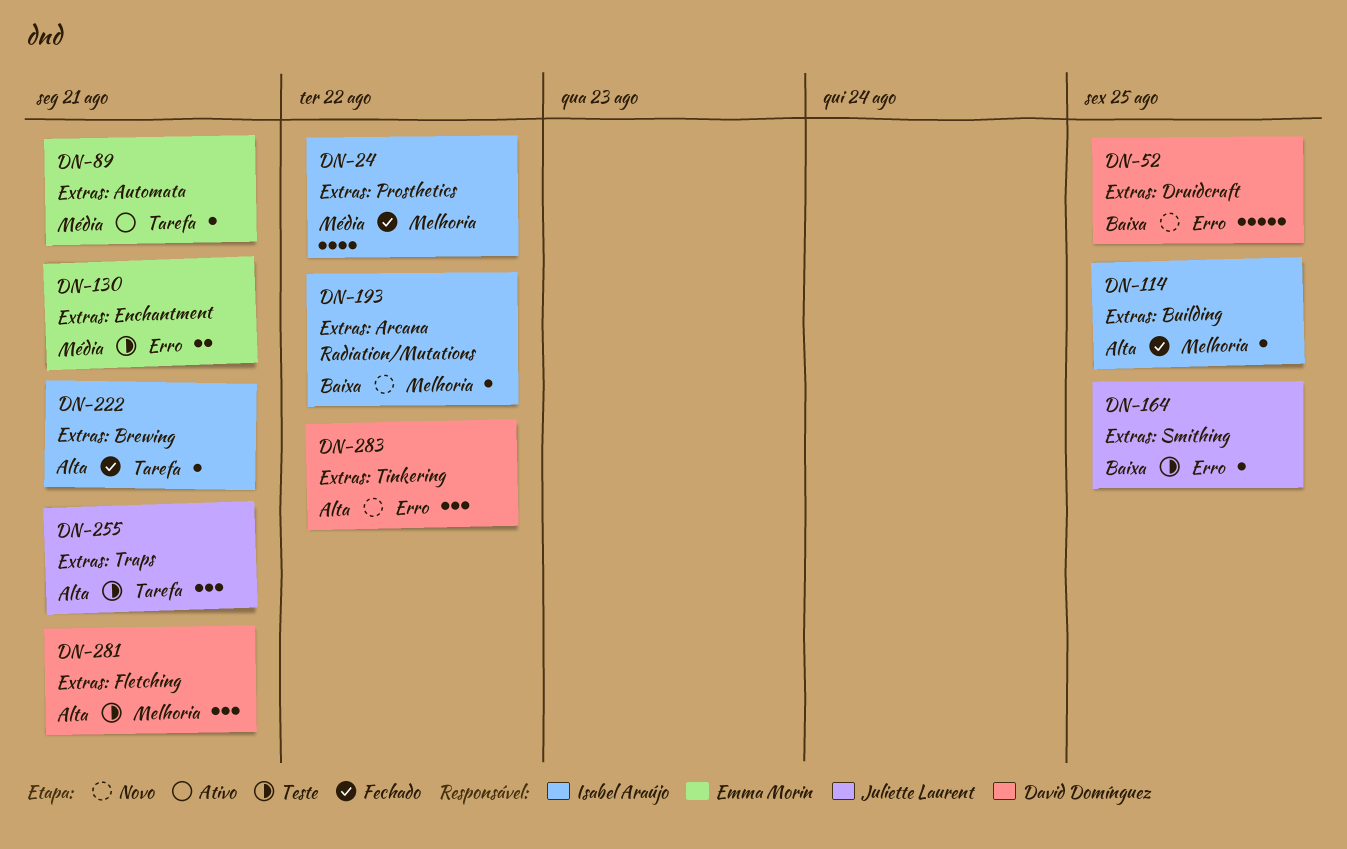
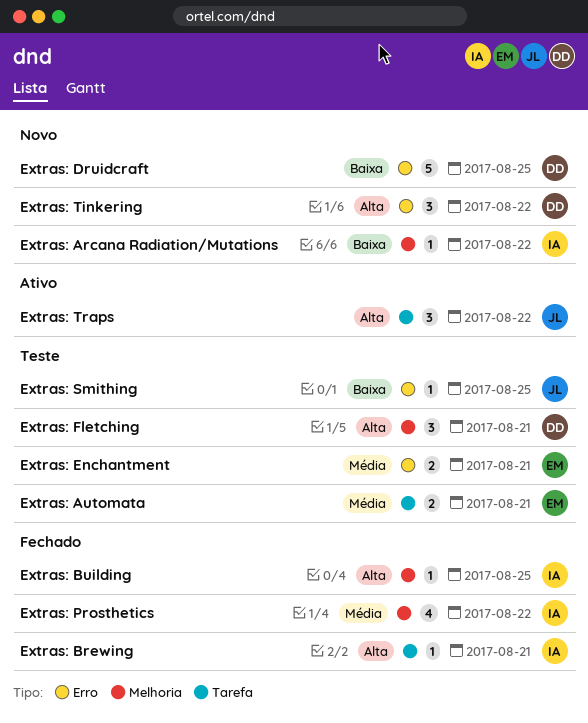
Extras: Automata, status: Ativo -> Teste
Extras: Automata, estimate: 1 -> 2
Extras: Traps, status: Teste -> Ativo
Extras: Traps, due: Aug 21 -> Aug 22

